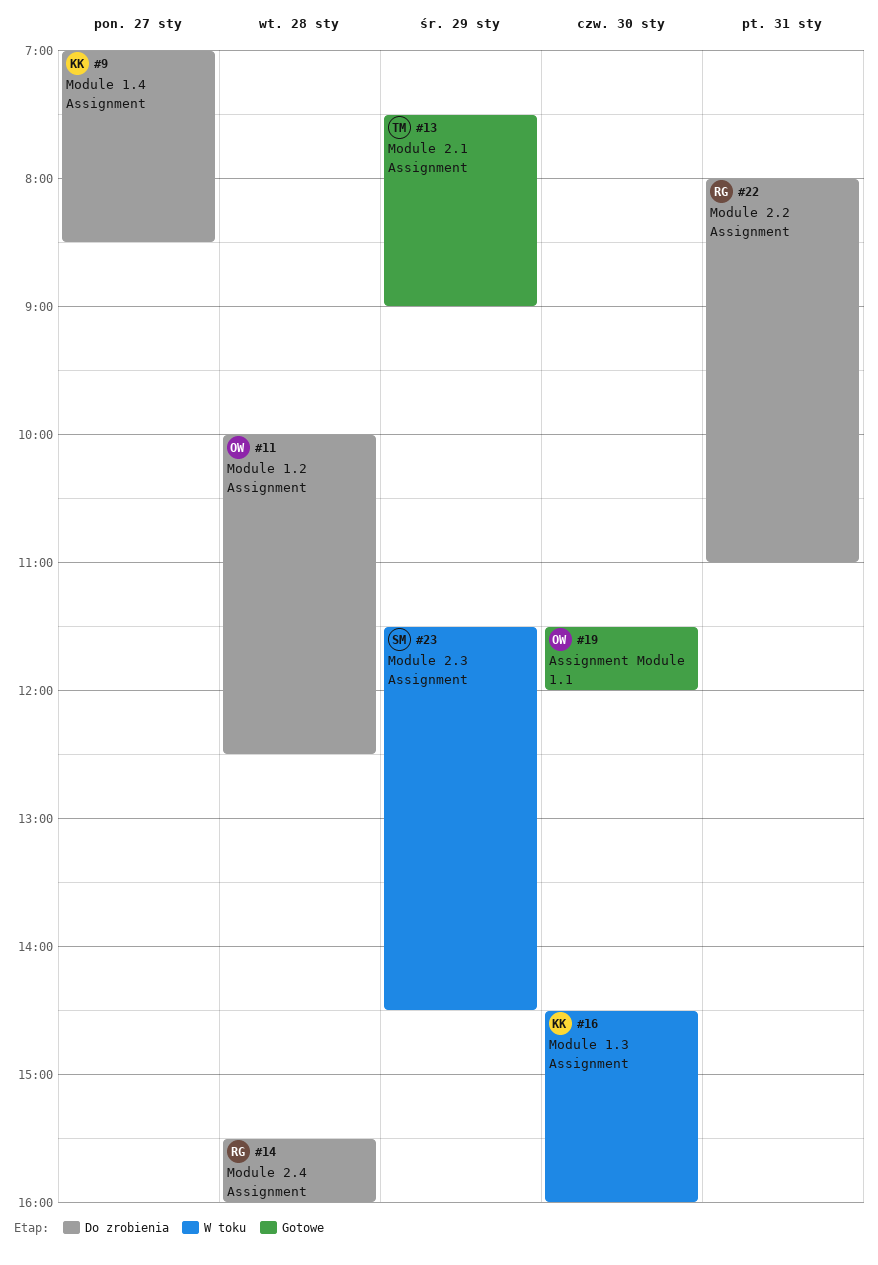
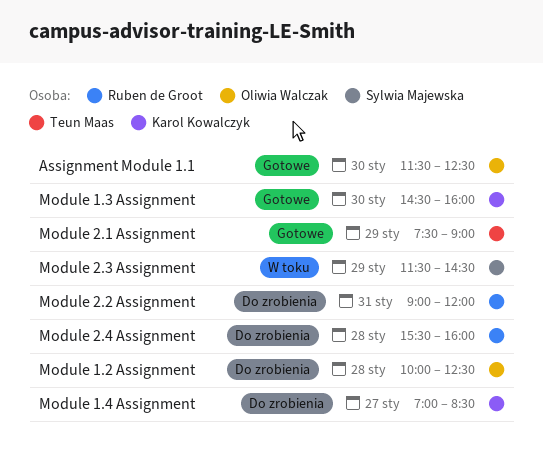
Assignment Module 1.1, ends: 12:00 -> 12:30
Module 1.3 Assignment, status: W toku -> Gotowe
Module 2.2 Assignment, begins: 08:00 -> 09:00
Module 2.2 Assignment, ends: 11:00 -> 12:00

